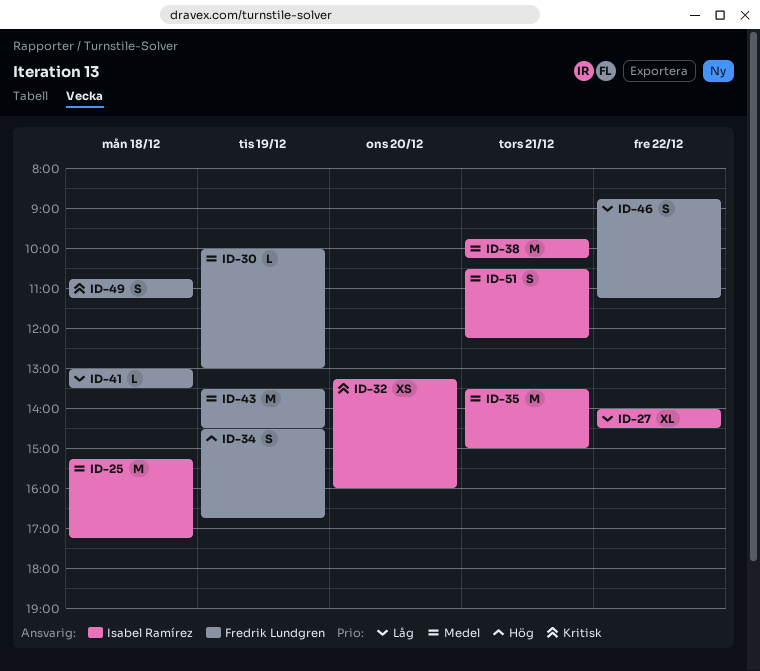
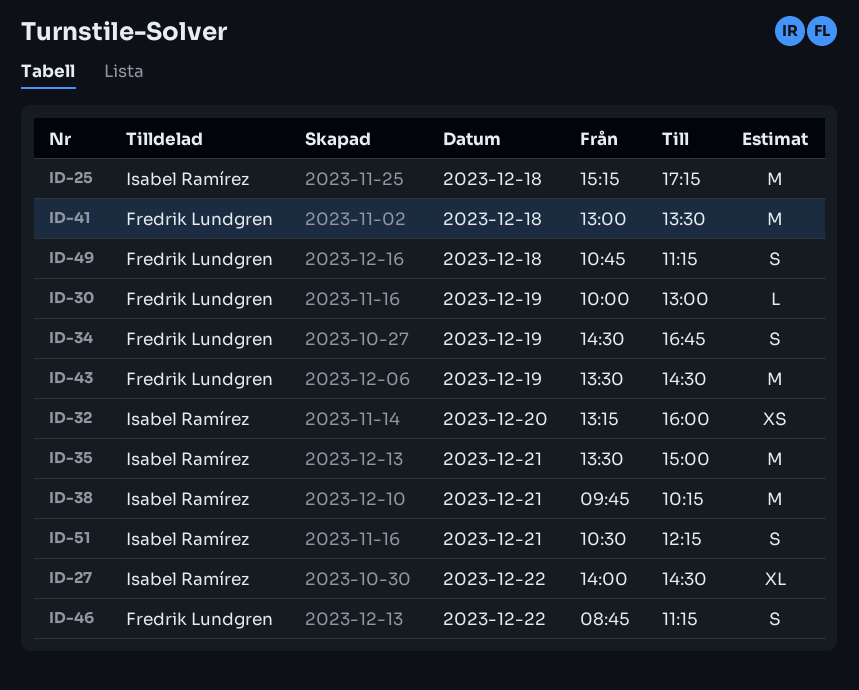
ID-41, estimate: L -> M

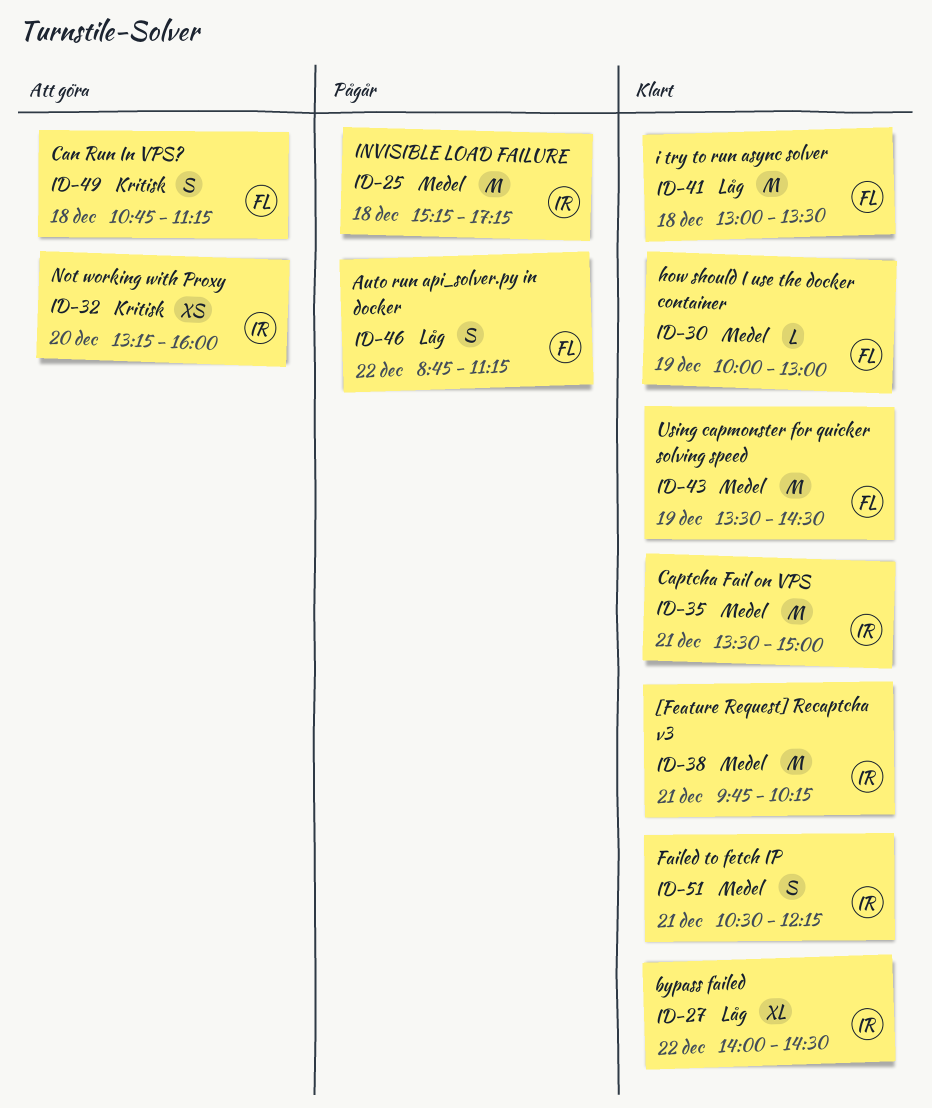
ID-34: present -> none

